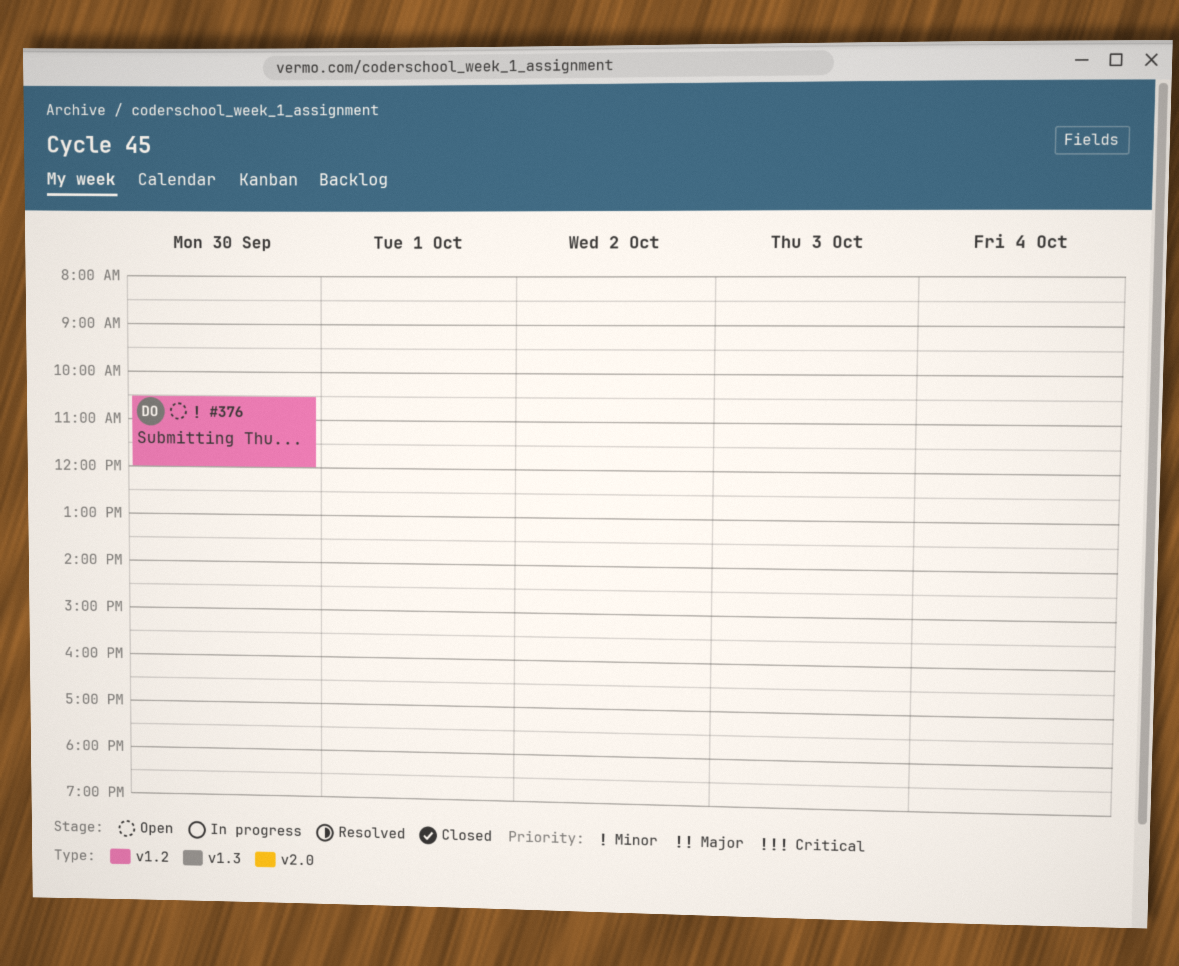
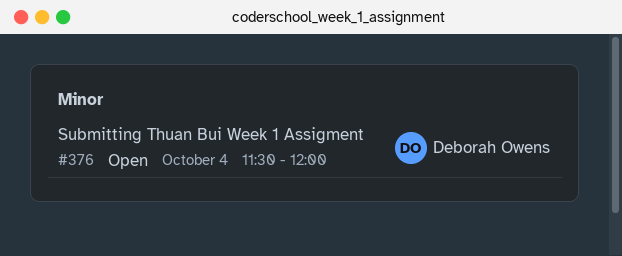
#376, day: Sep 30 -> Oct 4
#376, begins: 10:30 -> 11:30

